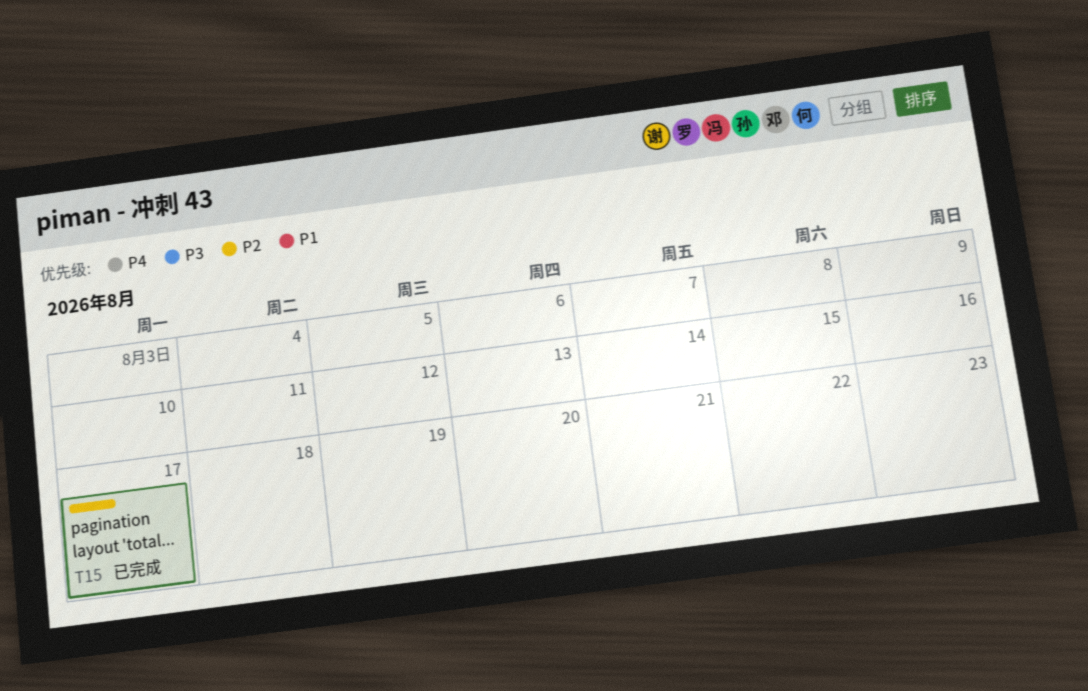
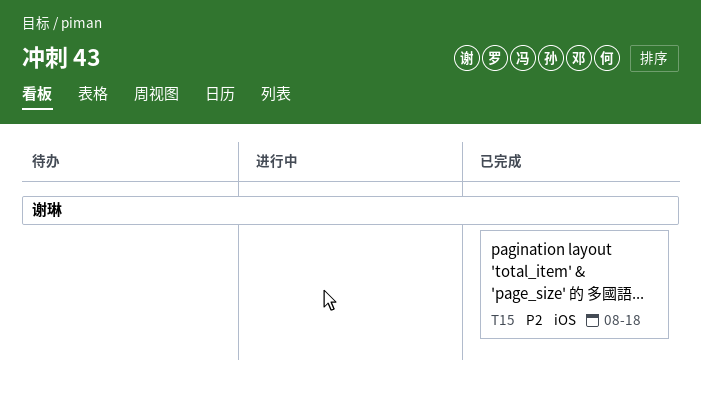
T15, due: Aug 17 -> Aug 18

